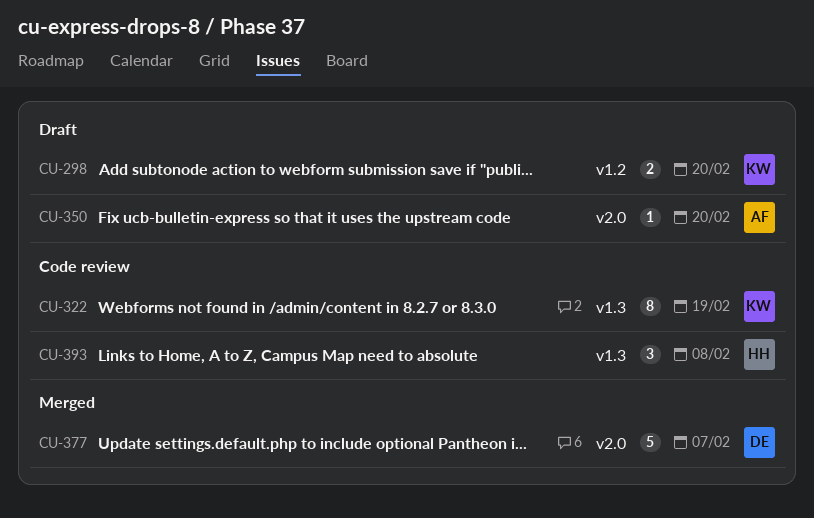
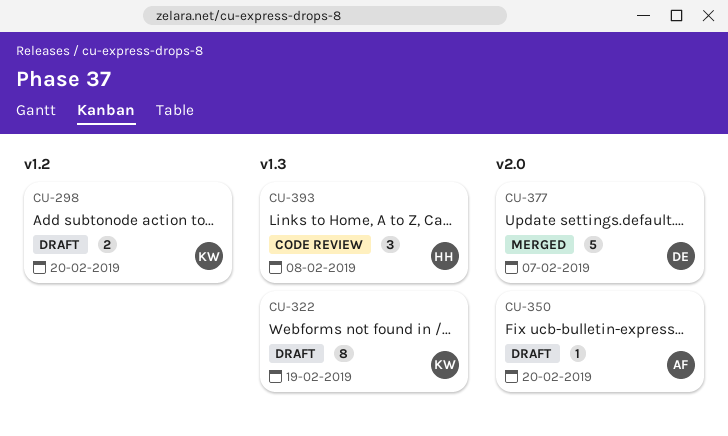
CU-322, status: Code review -> Draft

